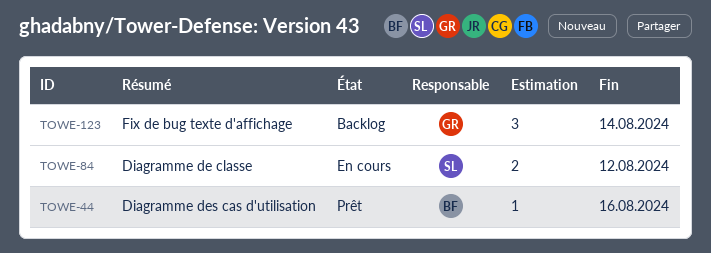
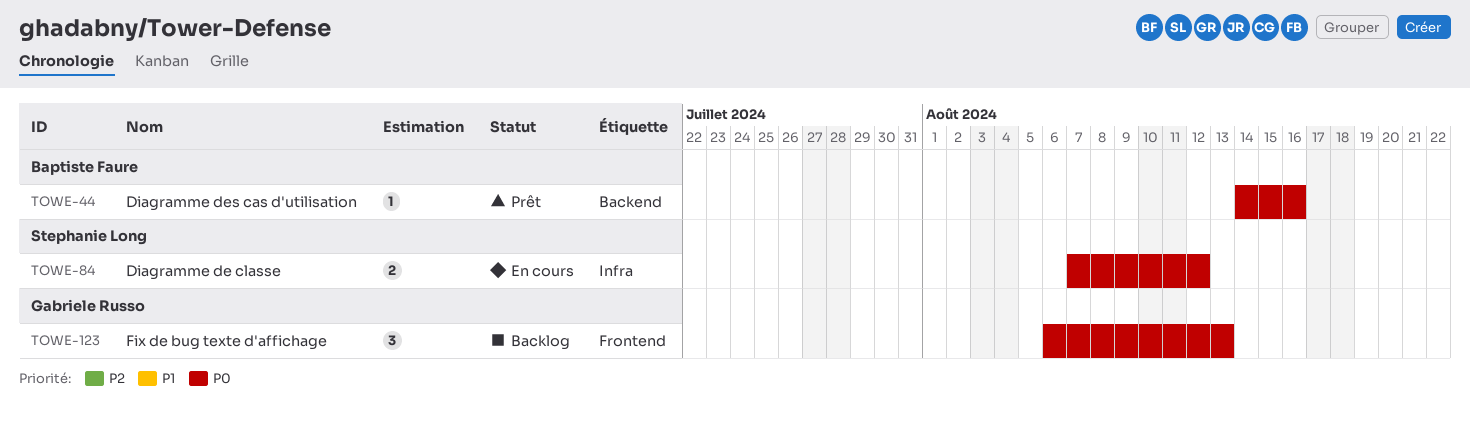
TOWE-123, due: Aug 14 -> Aug 13

